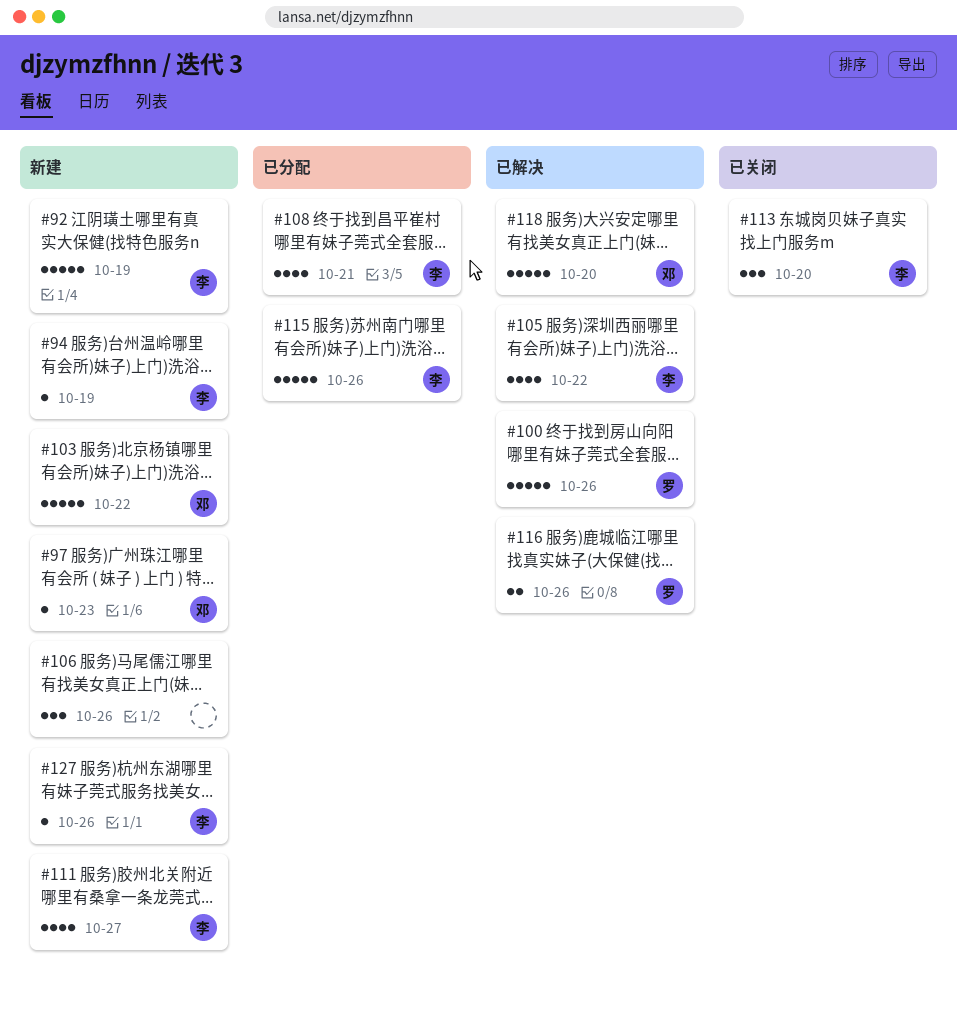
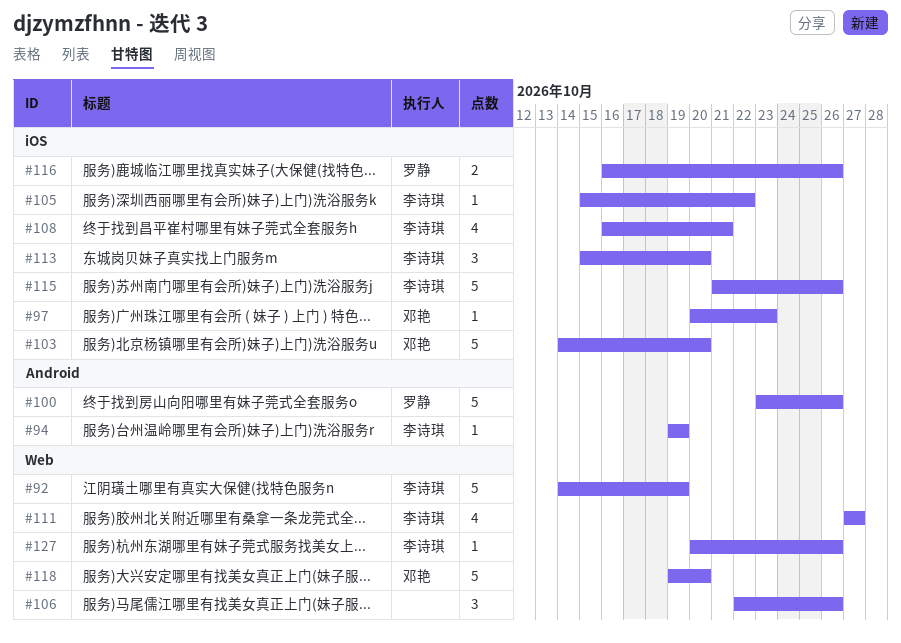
#103, due: Oct 22 -> Oct 20
#105, estimate: 4 -> 1

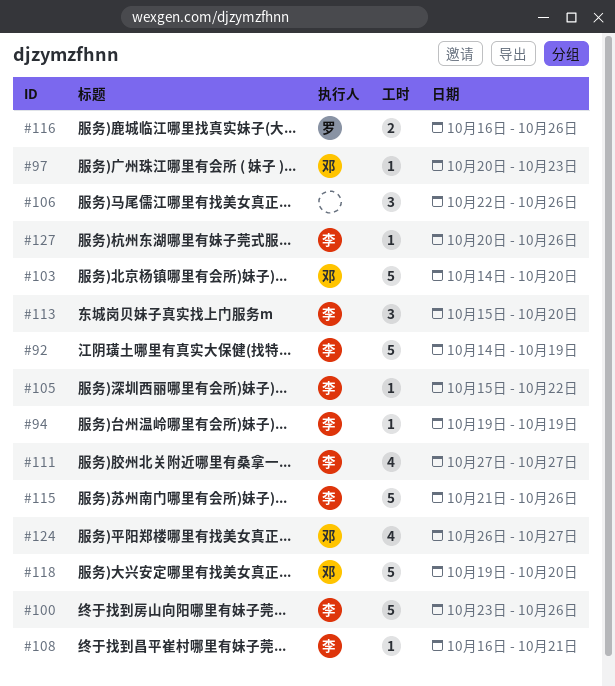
#100, owner: 罗静 -> 李诗琪
#108, estimate: 4 -> 1
#124: none -> present

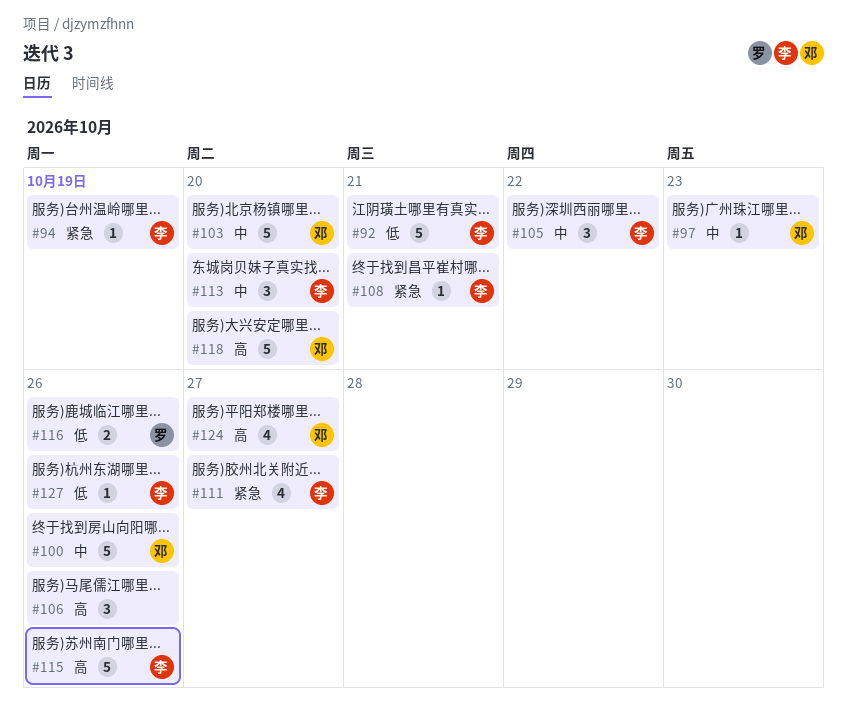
#92, due: Oct 19 -> Oct 21
#100, owner: 李 -> 邓
#105, estimate: 1 -> 3

